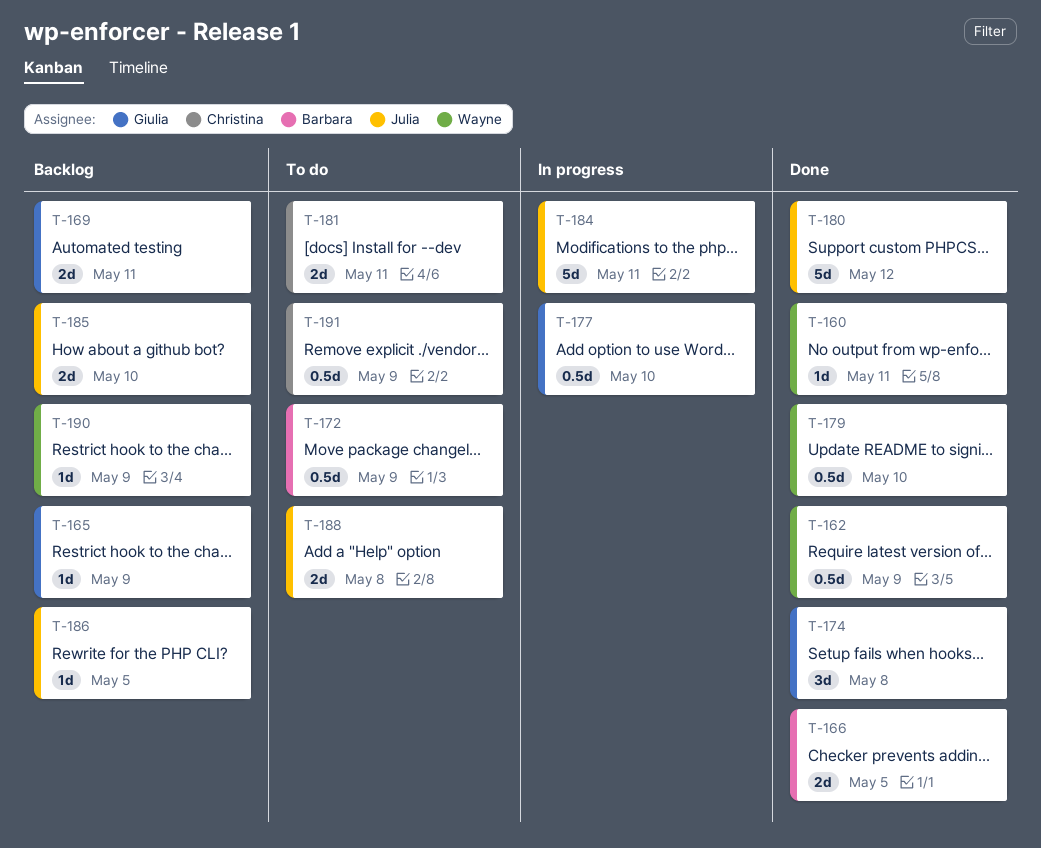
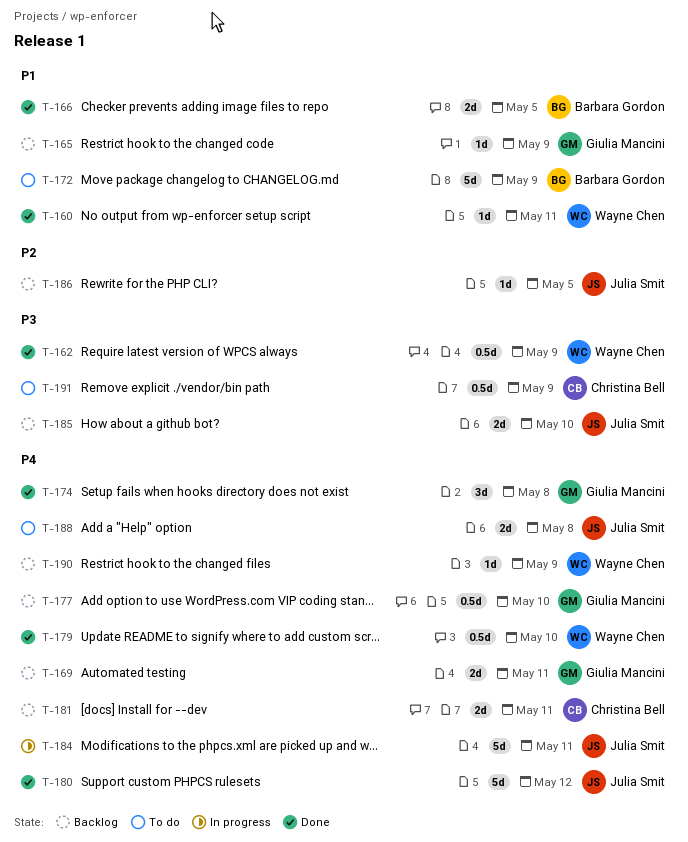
T-172, estimate: 0.5d -> 5d
T-177, status: In progress -> Backlog
T-181, status: To do -> Backlog

